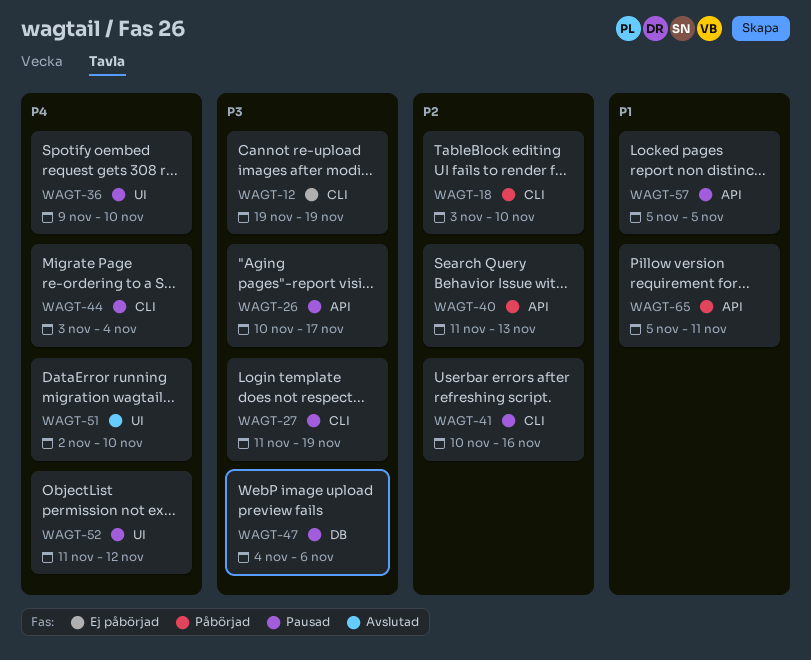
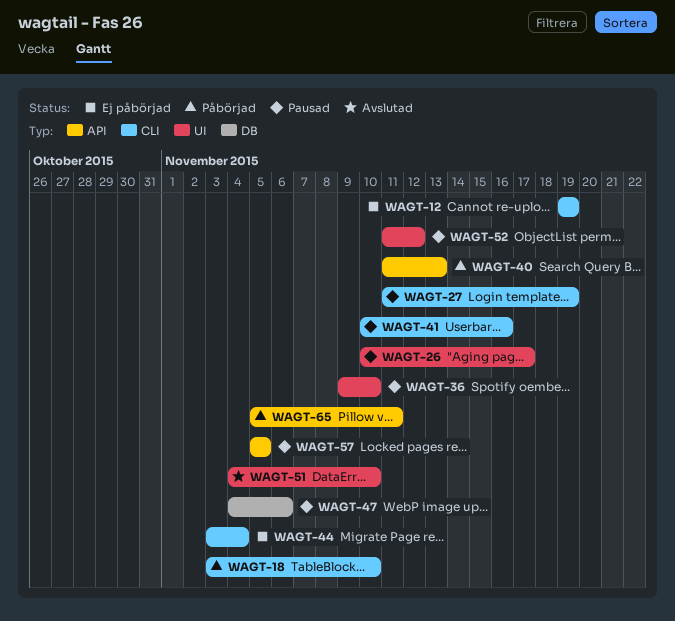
WAGT-26, label: API -> UI
WAGT-44, status: Pausad -> Ej påbörjad
WAGT-51, start: Nov 2 -> Nov 4

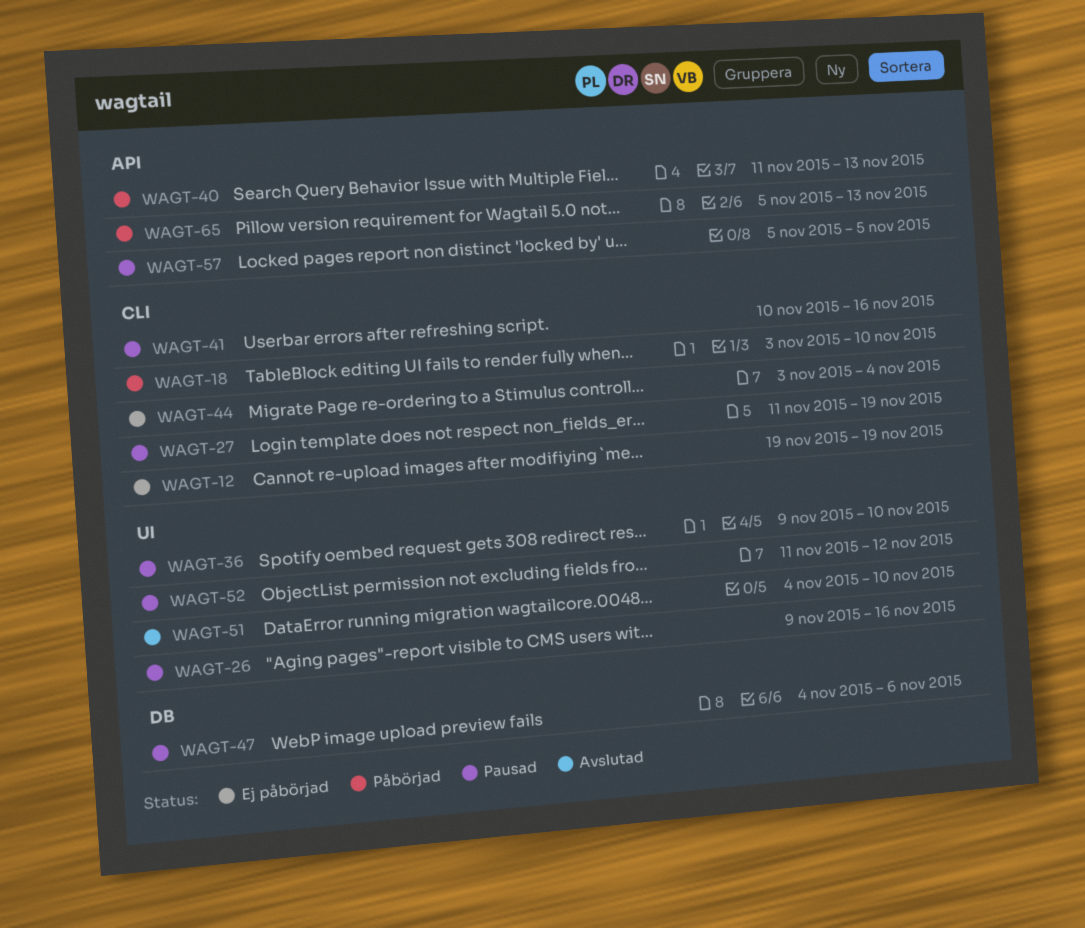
WAGT-26, start: Nov 10 -> Nov 9
WAGT-26, due: Nov 17 -> Nov 16
WAGT-65, due: Nov 11 -> Nov 13

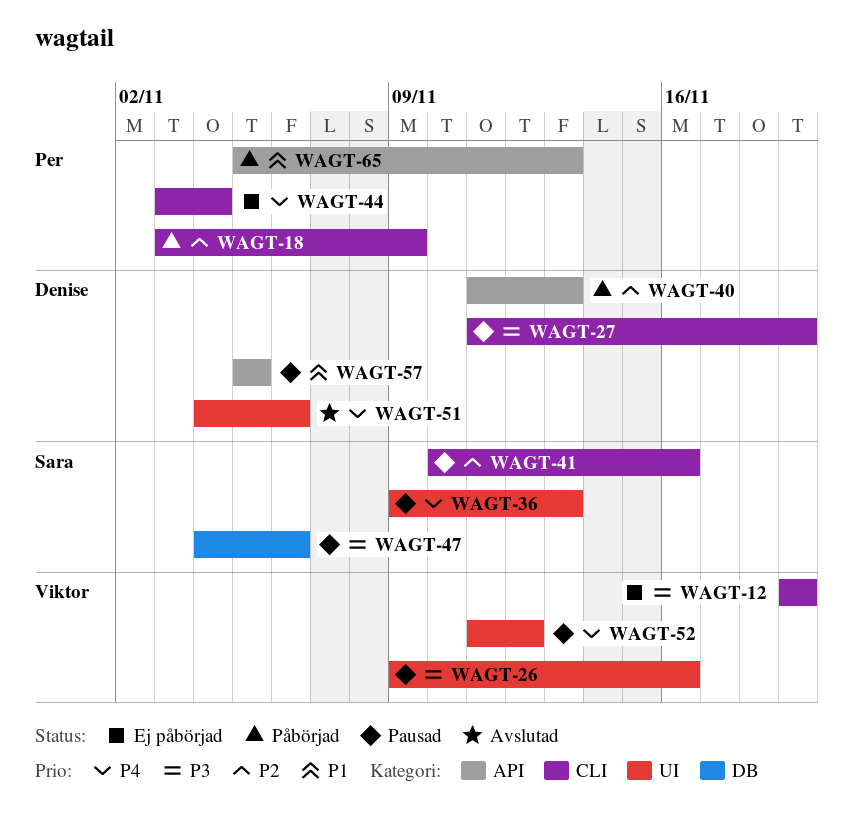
WAGT-18, due: Nov 10 -> Nov 9
WAGT-36, due: Nov 10 -> Nov 13
WAGT-51, due: Nov 10 -> Nov 6

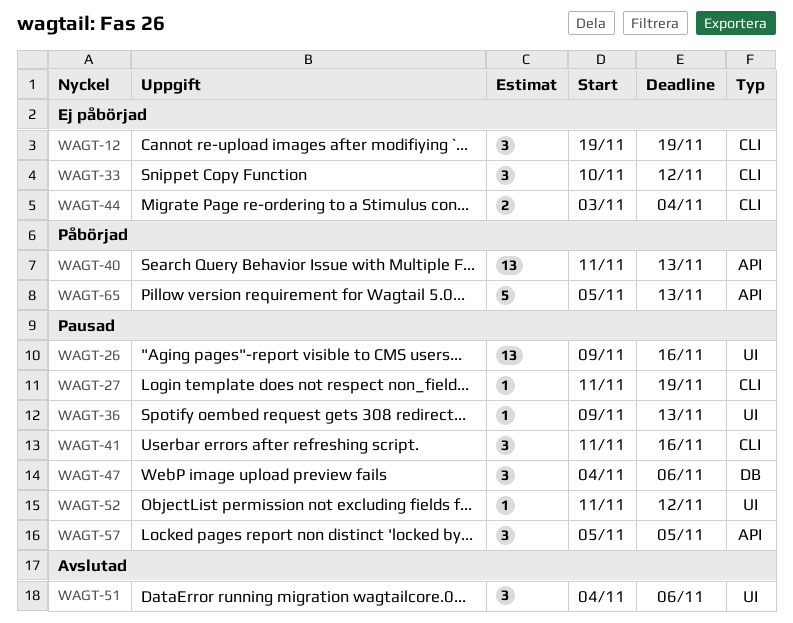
WAGT-18: present -> none
WAGT-33: none -> present
WAGT-41, start: Nov 10 -> Nov 11

